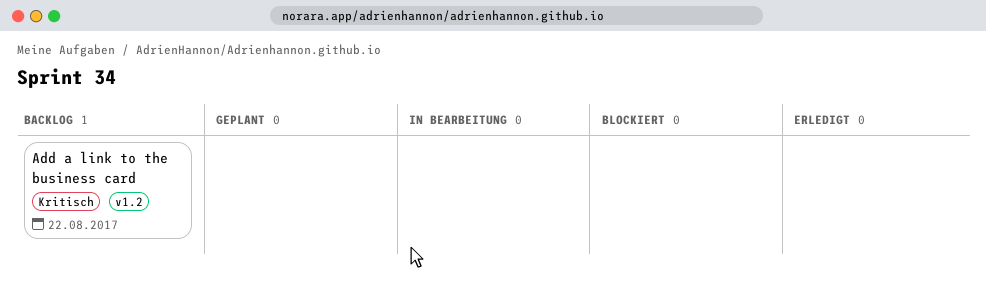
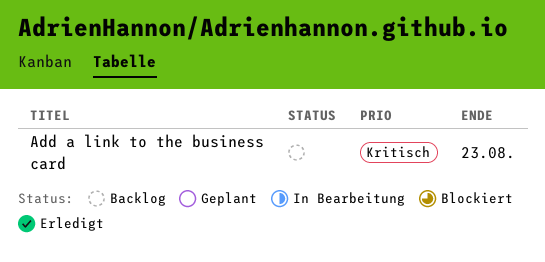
Add a link to the business card, due: Aug 22 -> Aug 23

